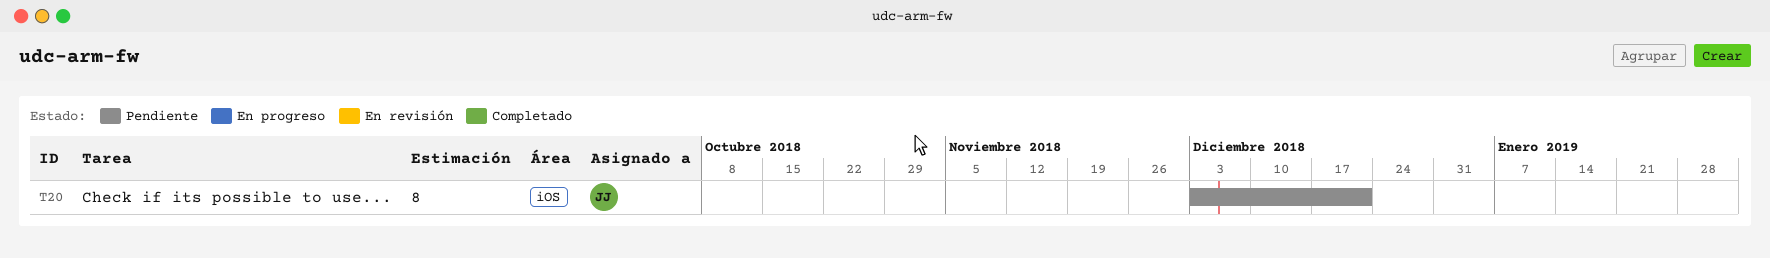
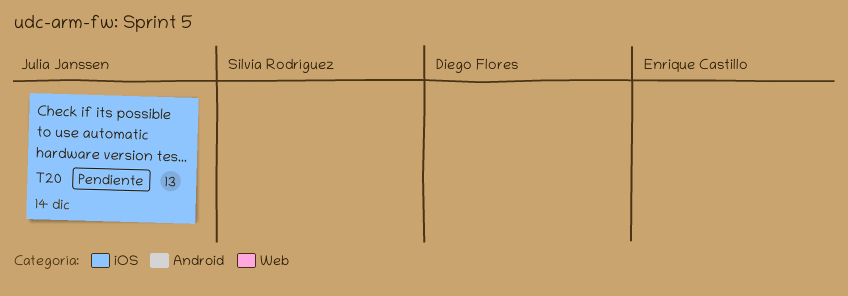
T20, estimate: 8 -> 13
T20, due: Dec 21 -> Dec 14

